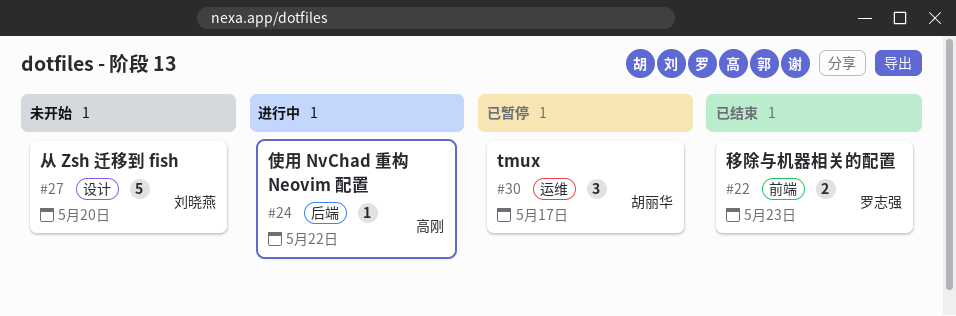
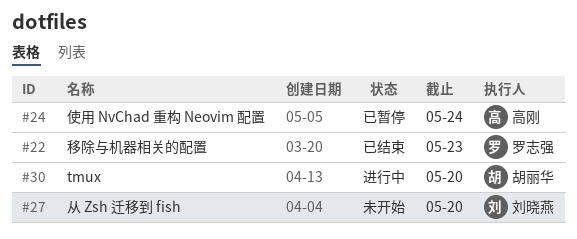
#24, status: 进行中 -> 已暂停
#24, due: May 22 -> May 24
#30, status: 已暂停 -> 进行中
#30, due: May 17 -> May 20

